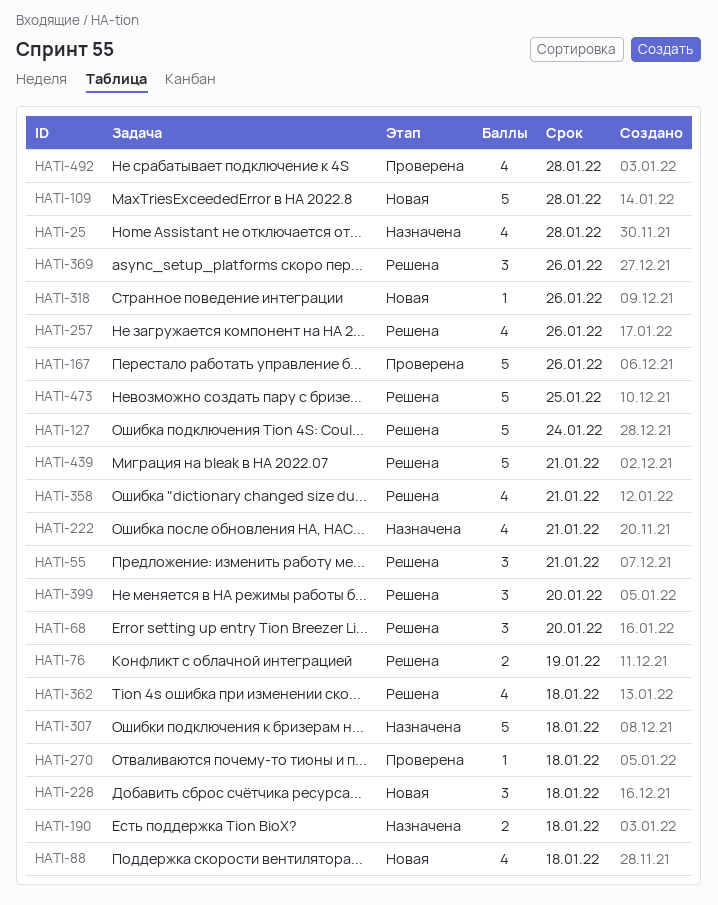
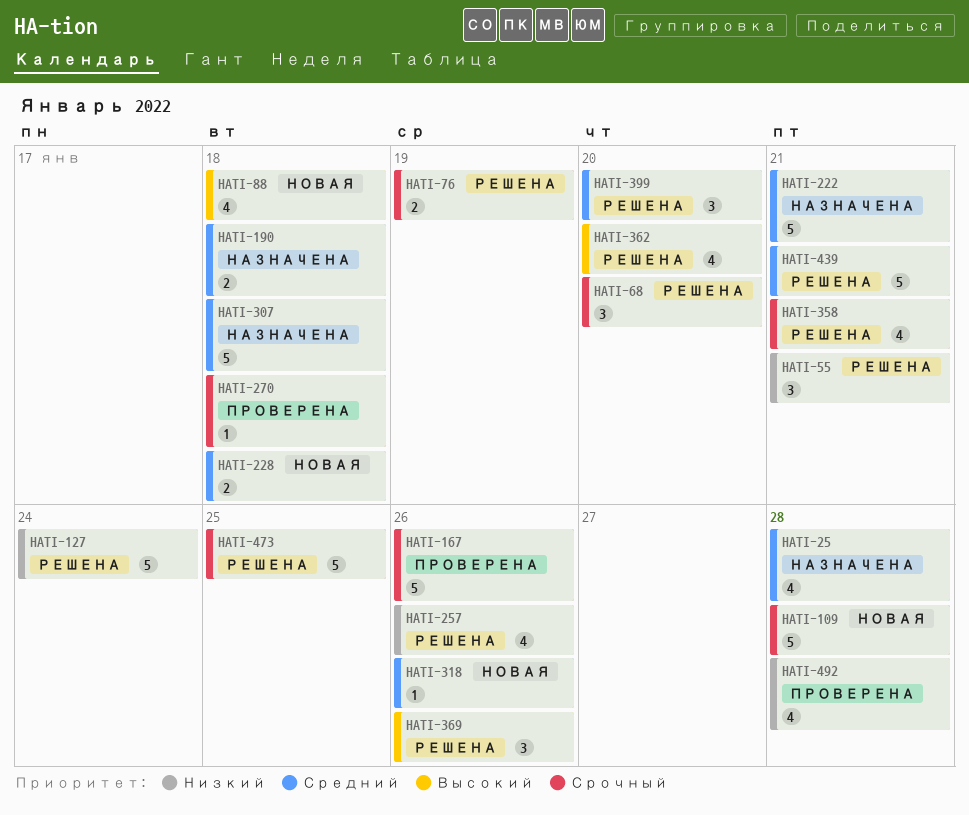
HATI-222, estimate: 4 -> 5
HATI-228, estimate: 3 -> 2
HATI-362, due: Jan 18 -> Jan 20

